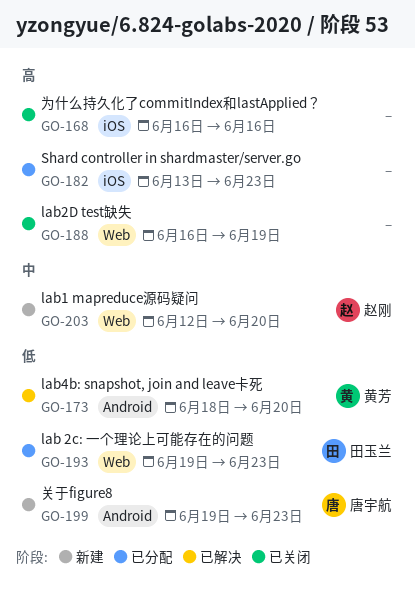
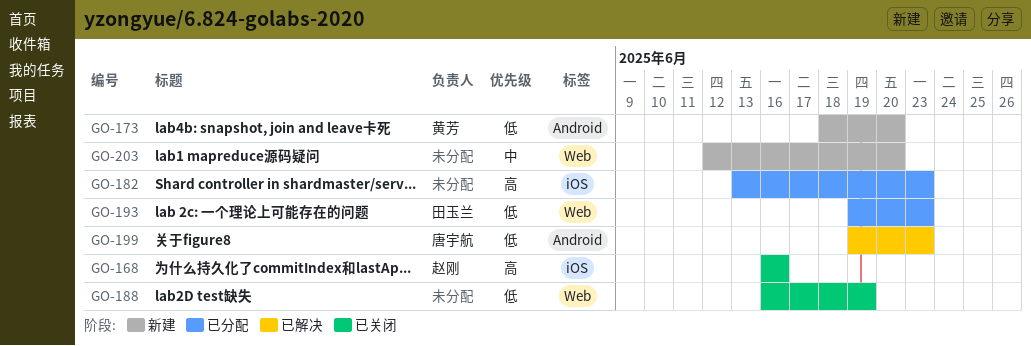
GO-168, owner: none -> 赵刚
GO-173, status: 已解决 -> 新建
GO-188, priority: 高 -> 低
GO-199, status: 新建 -> 已解决
GO-203, owner: 赵刚 -> none

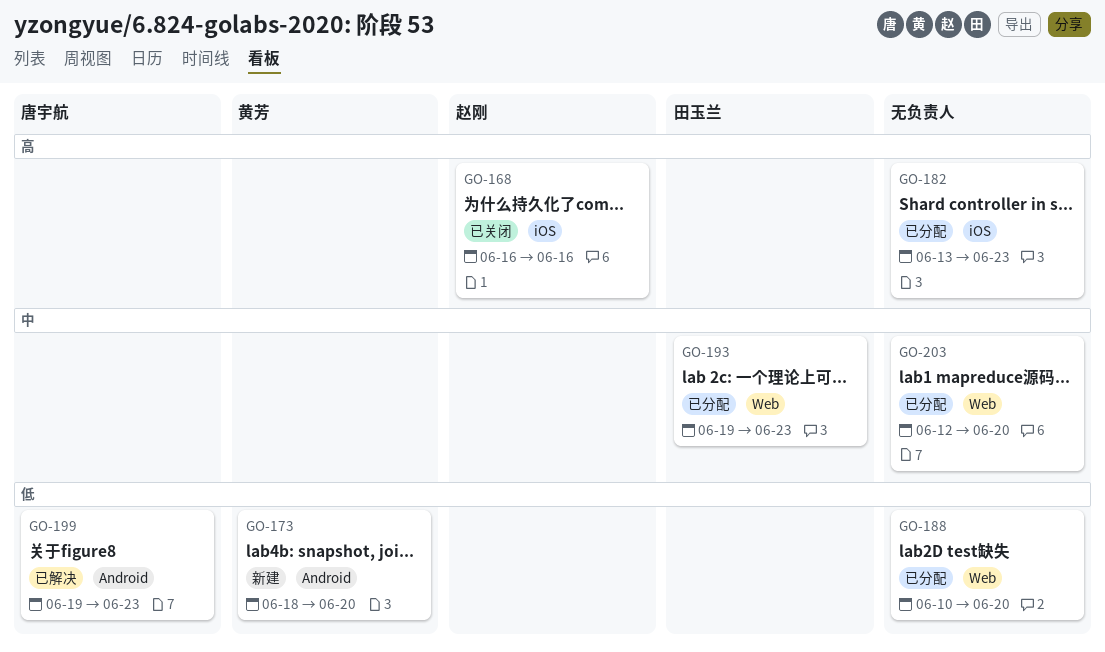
GO-188, status: 已关闭 -> 已分配
GO-188, start: Jun 16 -> Jun 10
GO-188, due: Jun 19 -> Jun 20
GO-193, priority: 低 -> 中
GO-203, status: 新建 -> 已分配

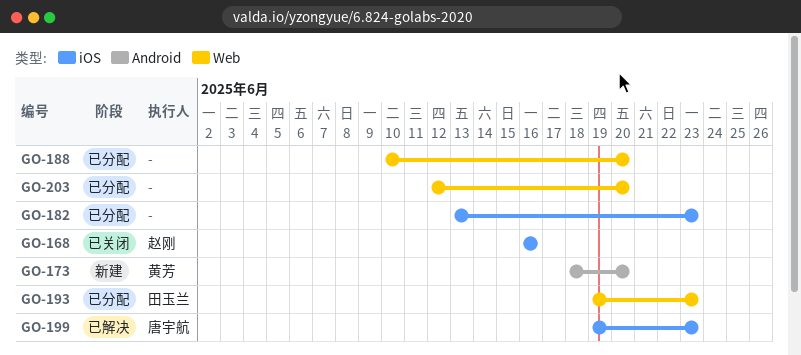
GO-199, label: Android -> iOS

